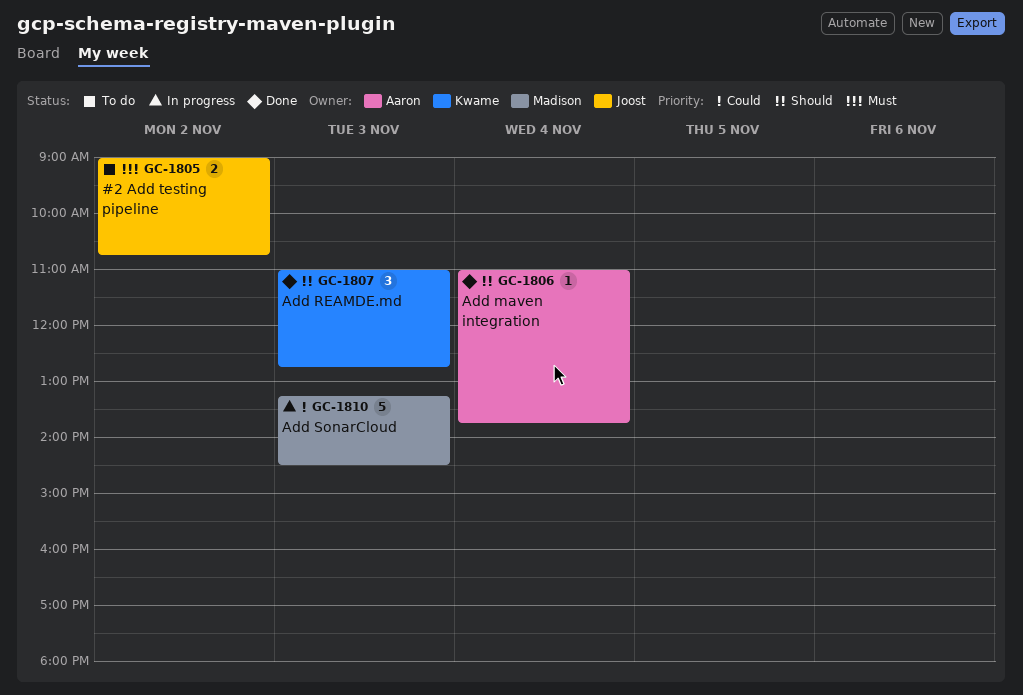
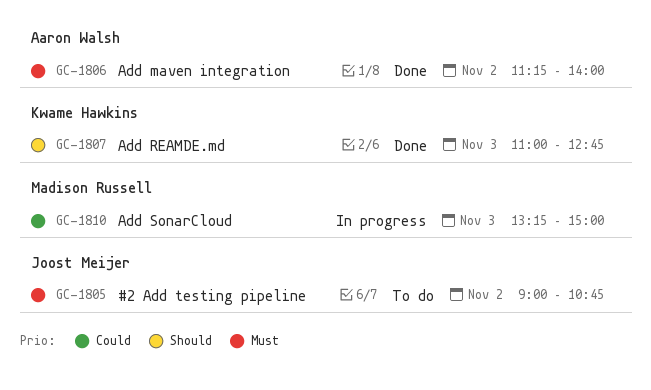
GC-1806, priority: Should -> Must
GC-1806, day: Nov 4 -> Nov 2
GC-1806, begins: 11:00 -> 11:15
GC-1806, ends: 13:45 -> 14:00
GC-1810, ends: 14:30 -> 15:00

